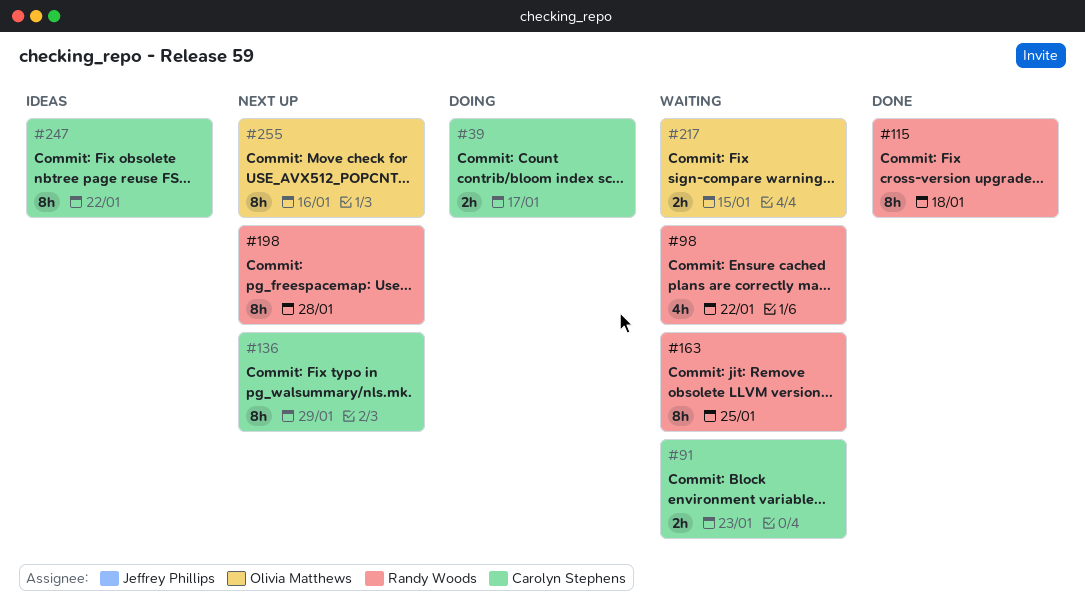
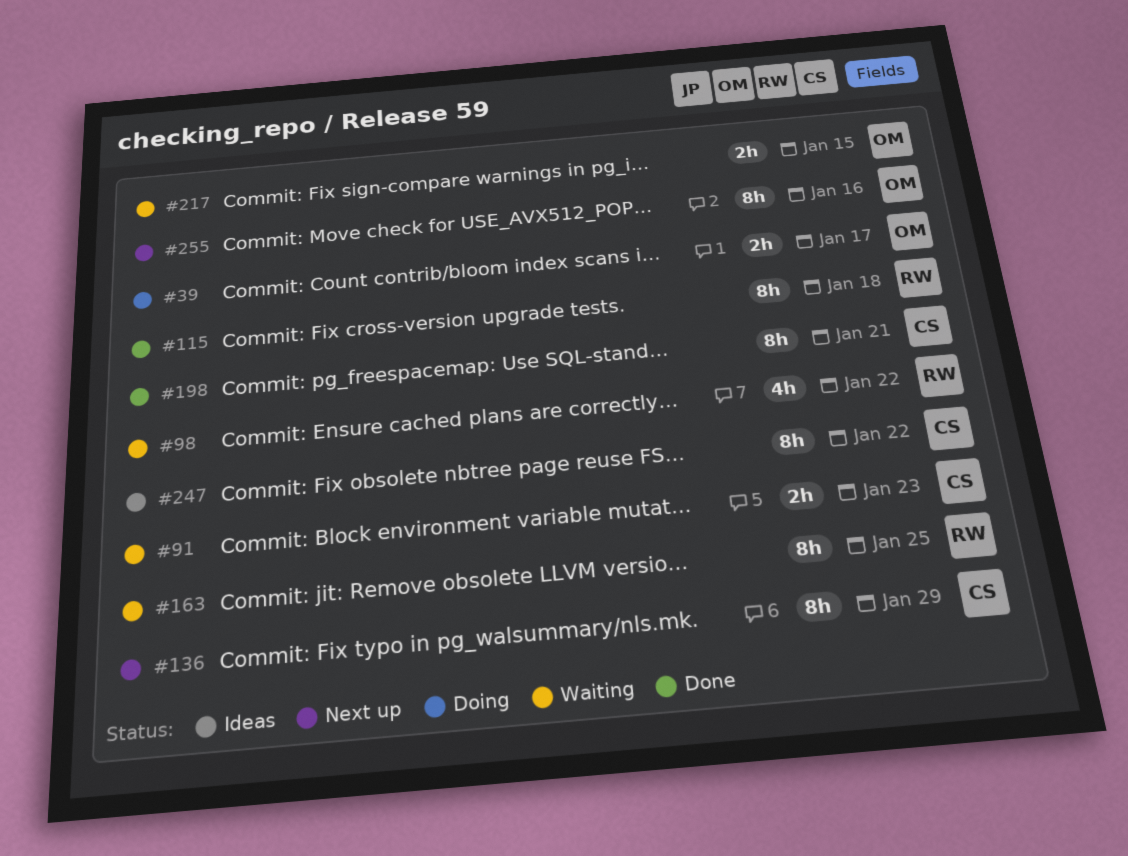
#39, owner: Carolyn Stephens -> Olivia Matthews
#198, status: Next up -> Done
#198, owner: Randy Woods -> Carolyn Stephens
#198, due: Jan 28 -> Jan 21

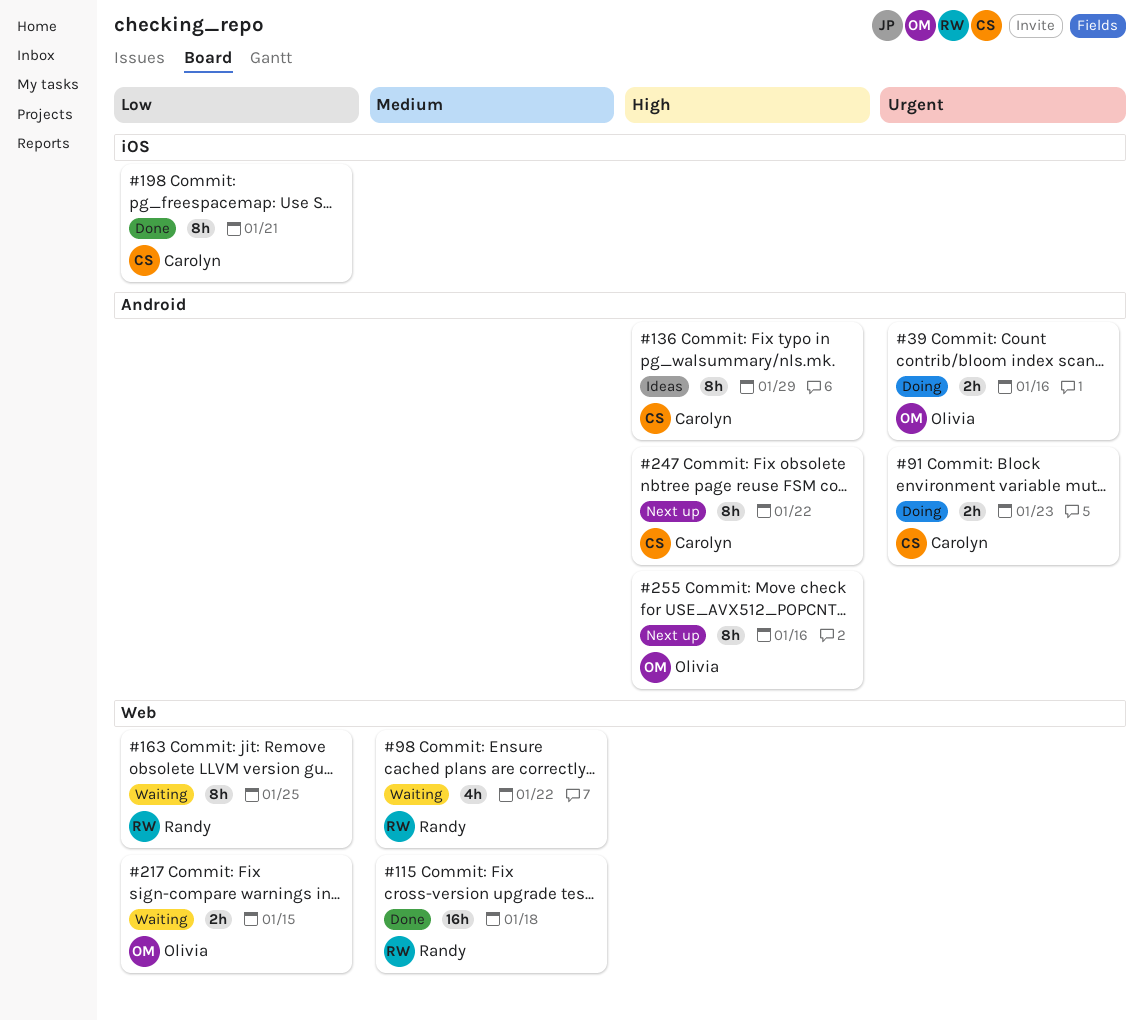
#39, due: Jan 17 -> Jan 16
#91, status: Waiting -> Doing
#115, estimate: 8h -> 16h
#136, status: Next up -> Ideas
#247, status: Ideas -> Next up

